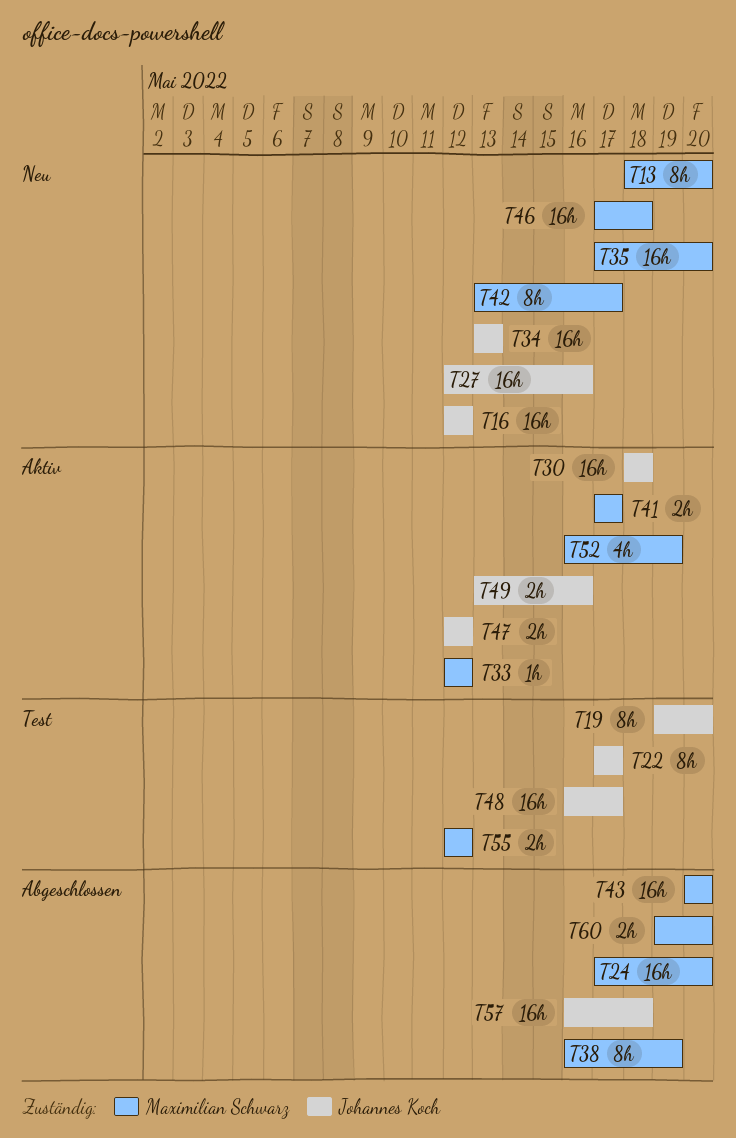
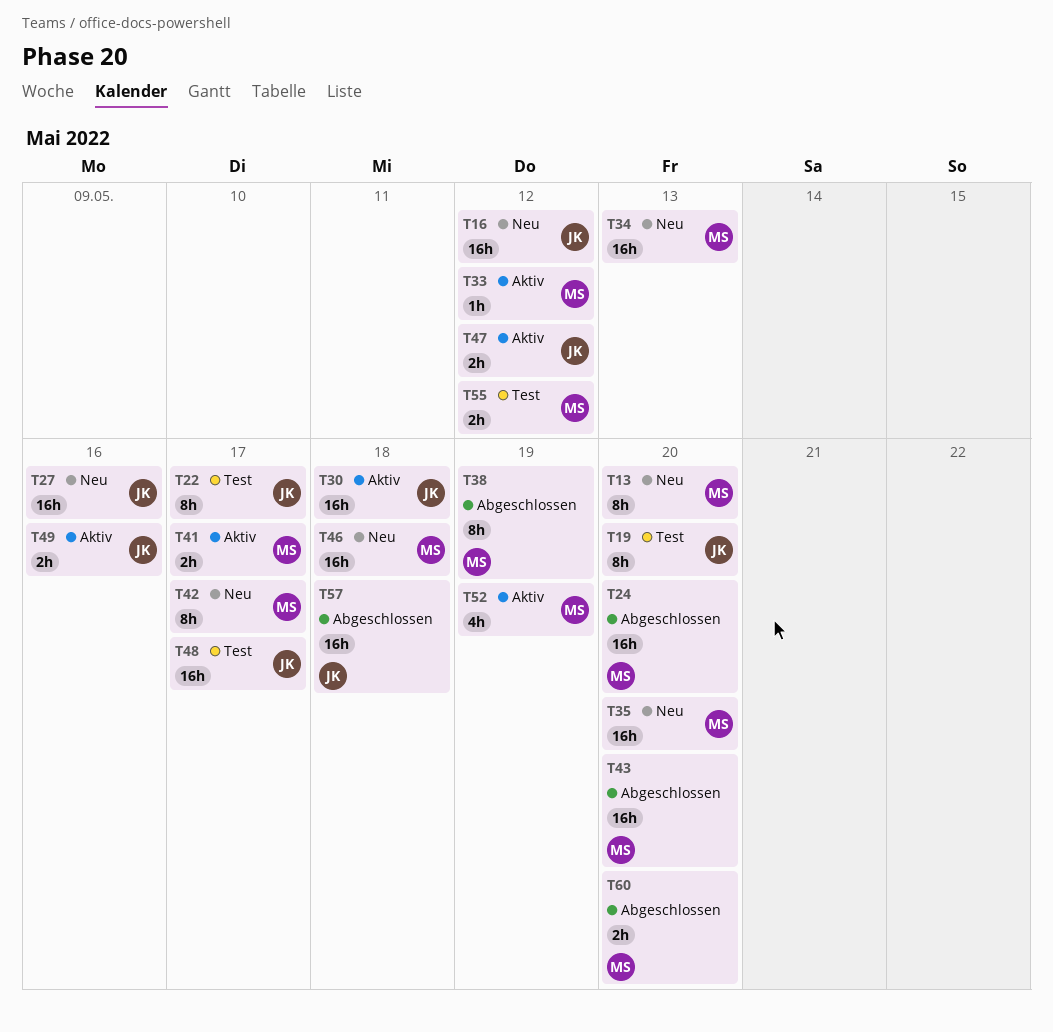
T34, owner: Johannes Koch -> Maximilian Schwarz

